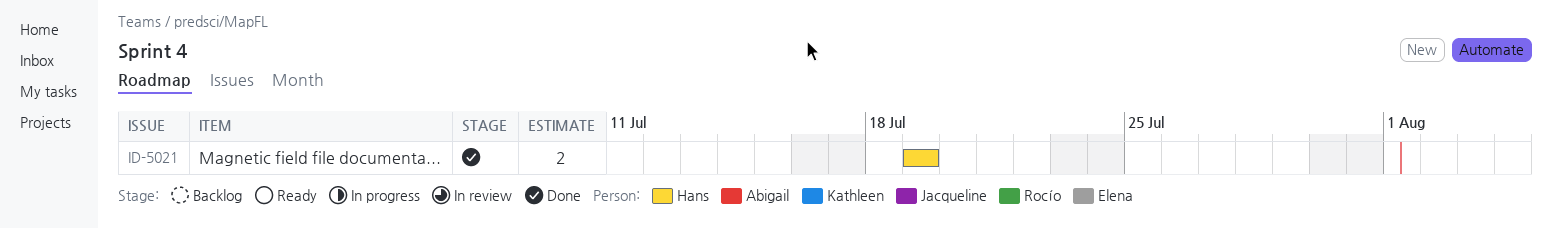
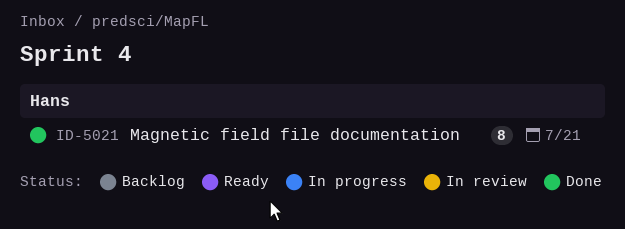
ID-5021, estimate: 2 -> 8
ID-5021, due: Jul 19 -> Jul 21

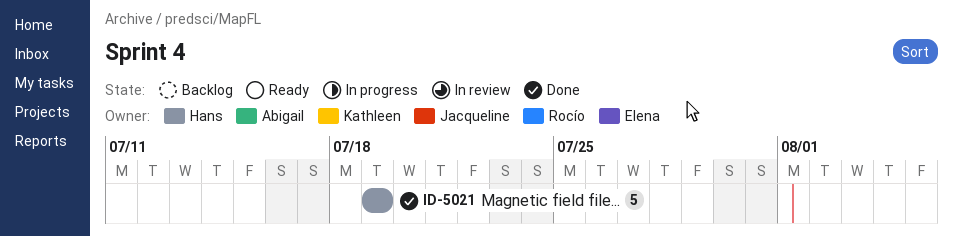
ID-5021, estimate: 8 -> 5
ID-5021, due: Jul 21 -> Jul 19

